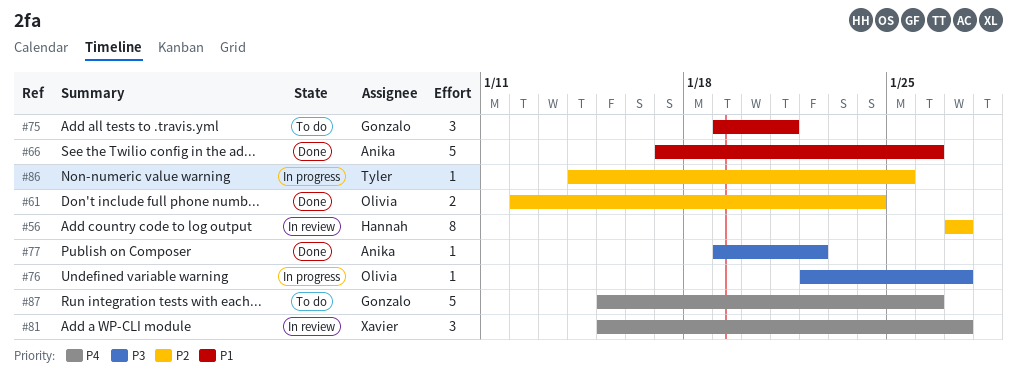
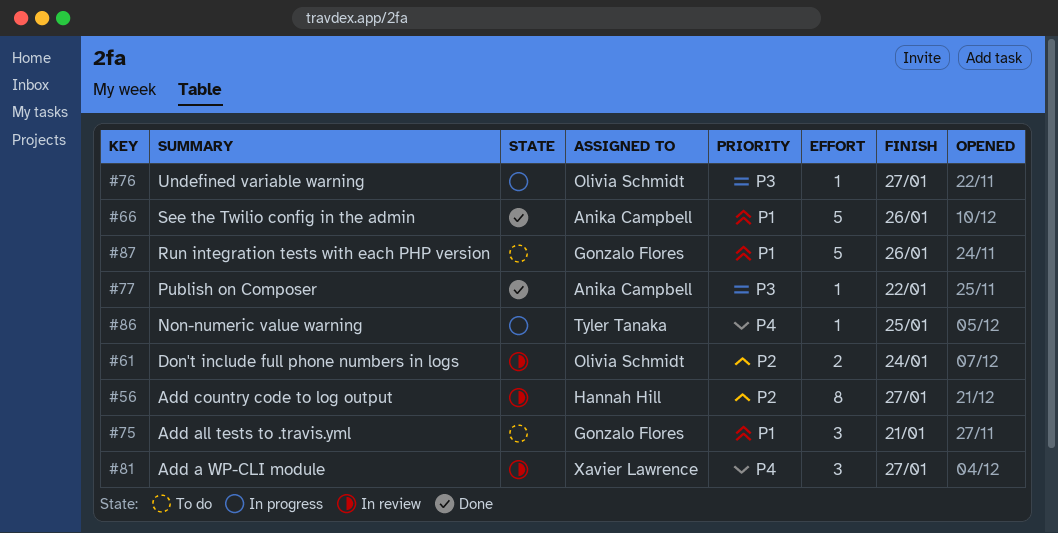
#61, status: Done -> In review
#86, priority: P2 -> P4
#87, priority: P4 -> P1

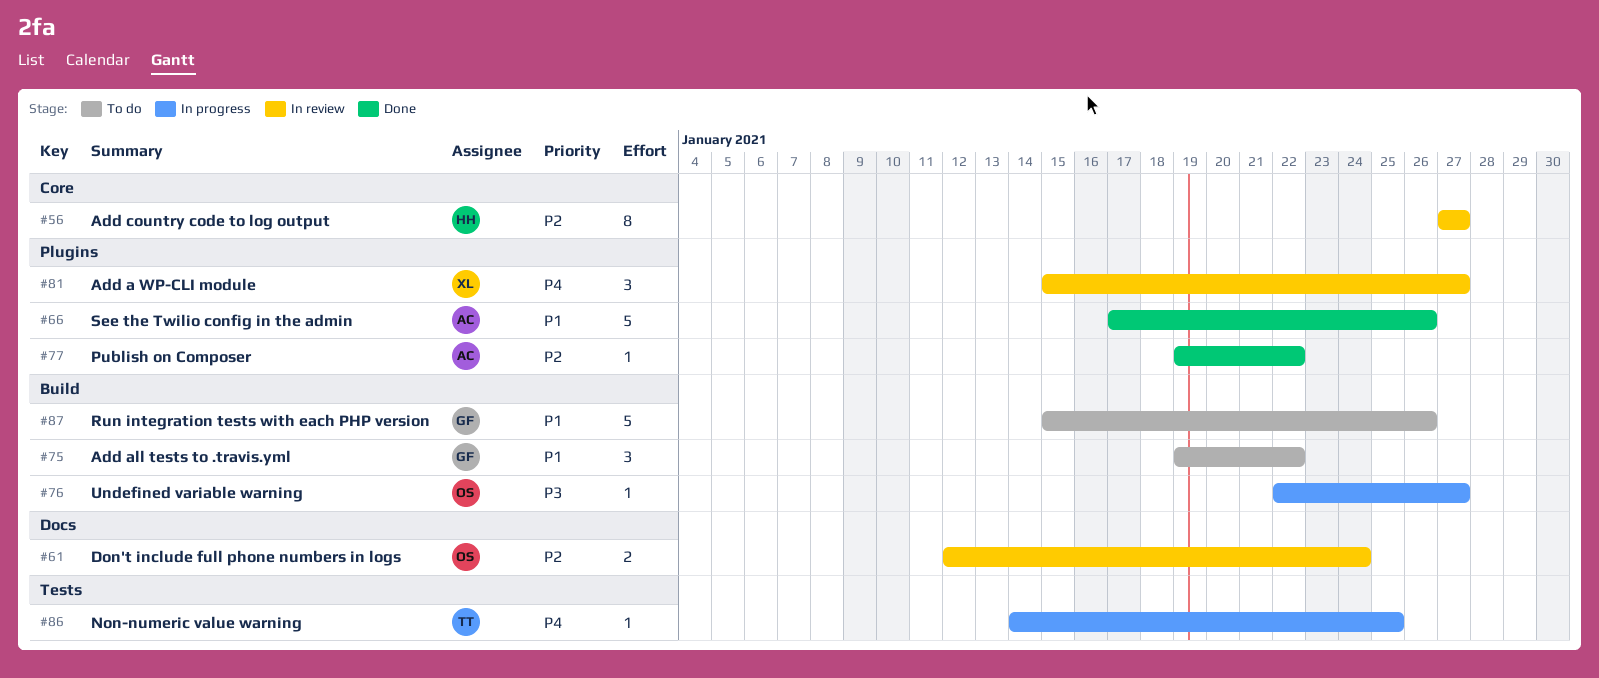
#75, due: Jan 21 -> Jan 22
#77, priority: P3 -> P2

